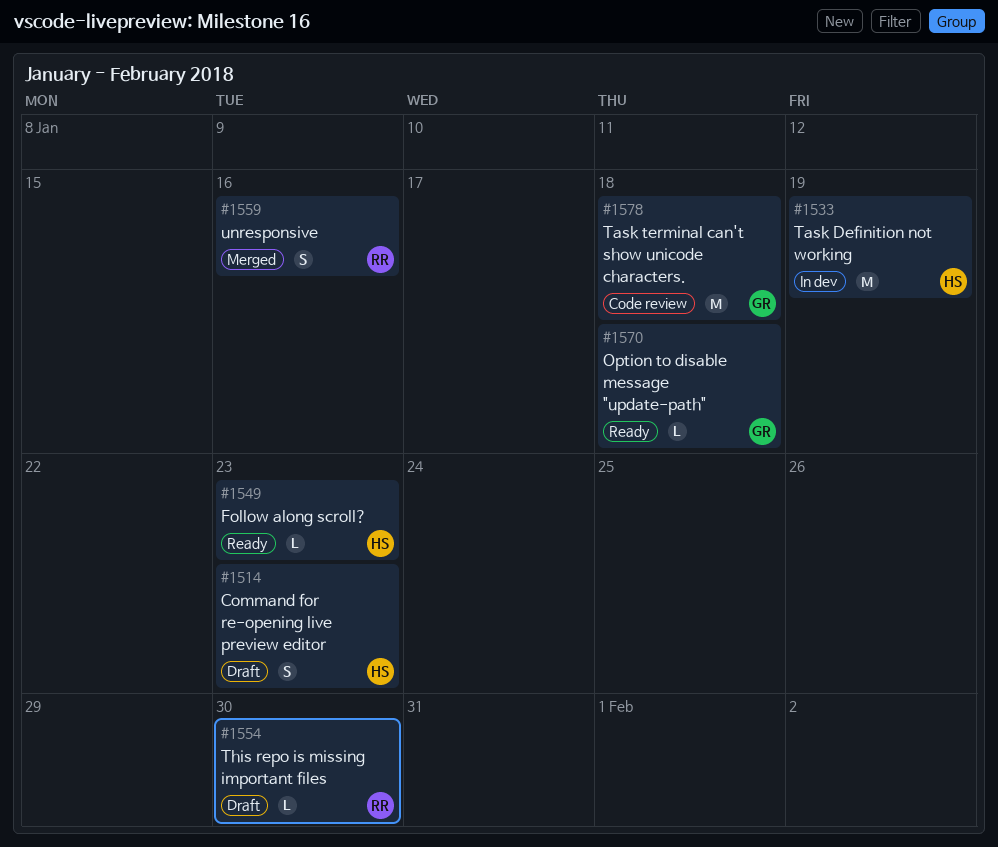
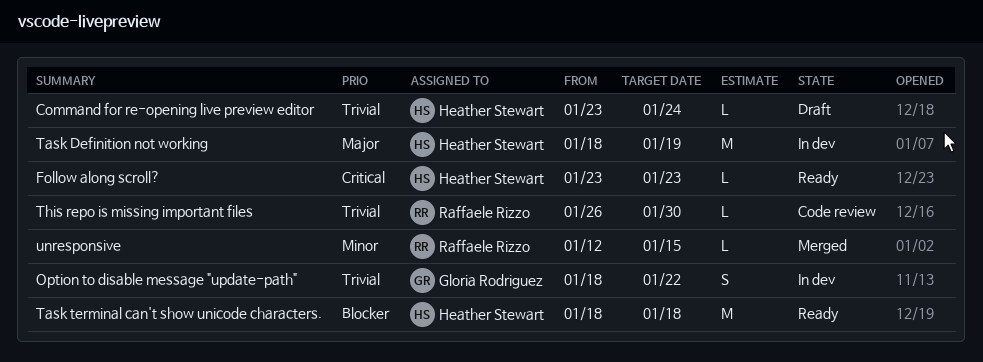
Command for re-opening live preview editor, estimate: S -> L
Command for re-opening live preview editor, due: Jan 23 -> Jan 24
Option to disable message "update-path", status: Ready -> In dev
Option to disable message "update-path", estimate: L -> S
Option to disable message "update-path", due: Jan 18 -> Jan 22
Task terminal can't show unicode characters., status: Code review -> Ready
Task terminal can't show unicode characters., owner: Gloria Rodriguez -> Heather Stewart
This repo is missing important files, status: Draft -> Code review
unresponsive, estimate: S -> L
unresponsive, due: Jan 16 -> Jan 15

